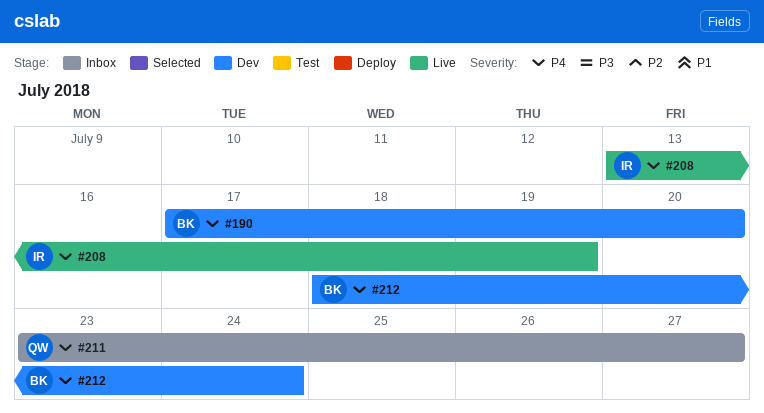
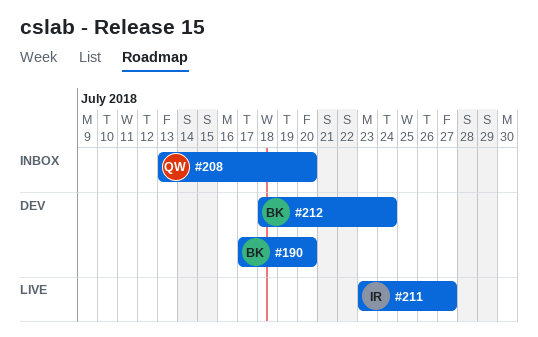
#208, status: Live -> Inbox
#208, owner: IR -> QW
#208, due: Jul 19 -> Jul 20
#211, status: Inbox -> Live
#211, owner: QW -> IR

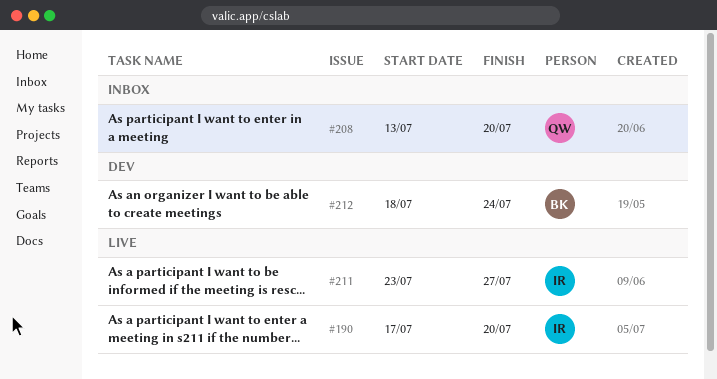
#190, status: Dev -> Live
#190, owner: BK -> IR

